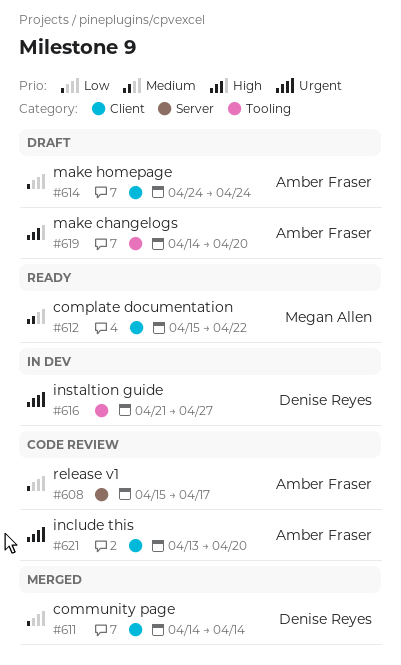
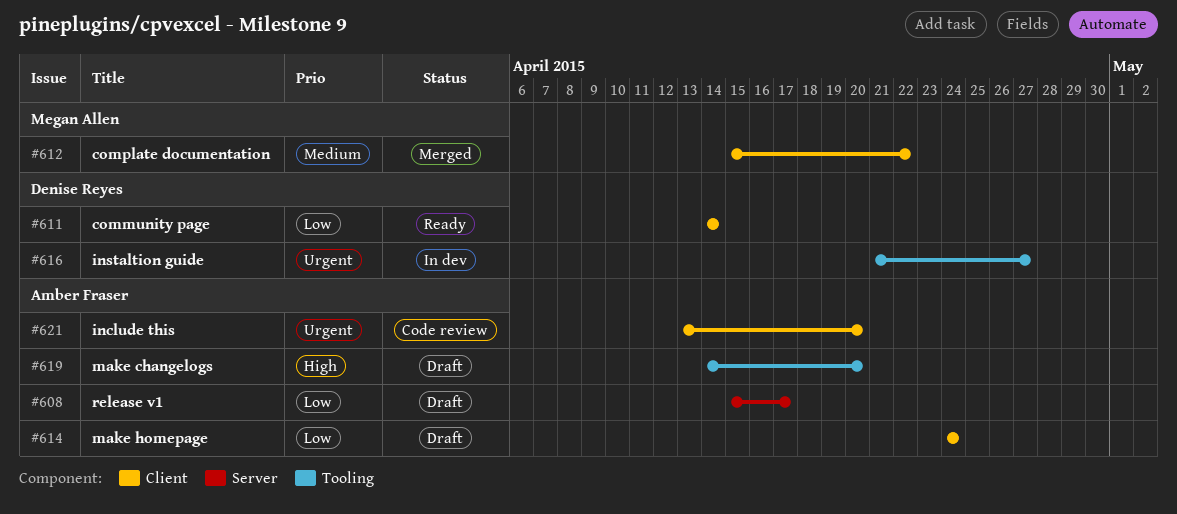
#608, status: Code review -> Draft
#611, status: Merged -> Ready
#612, status: Ready -> Merged

